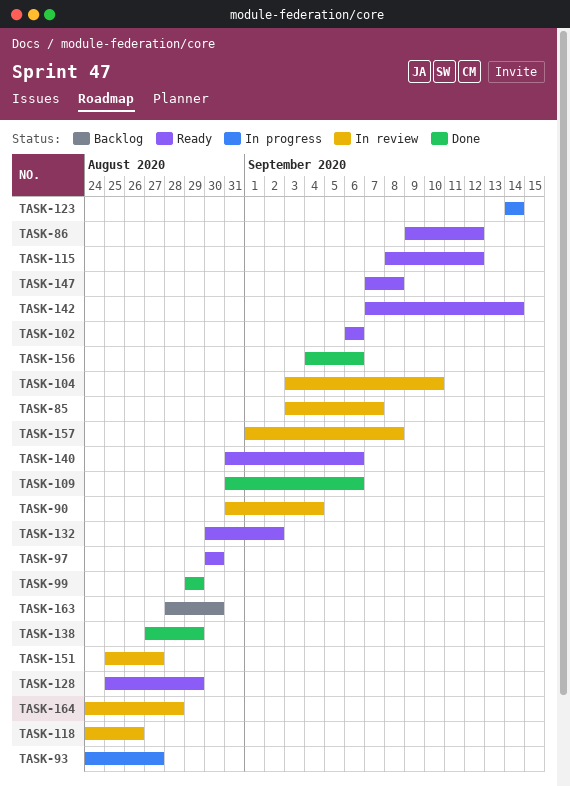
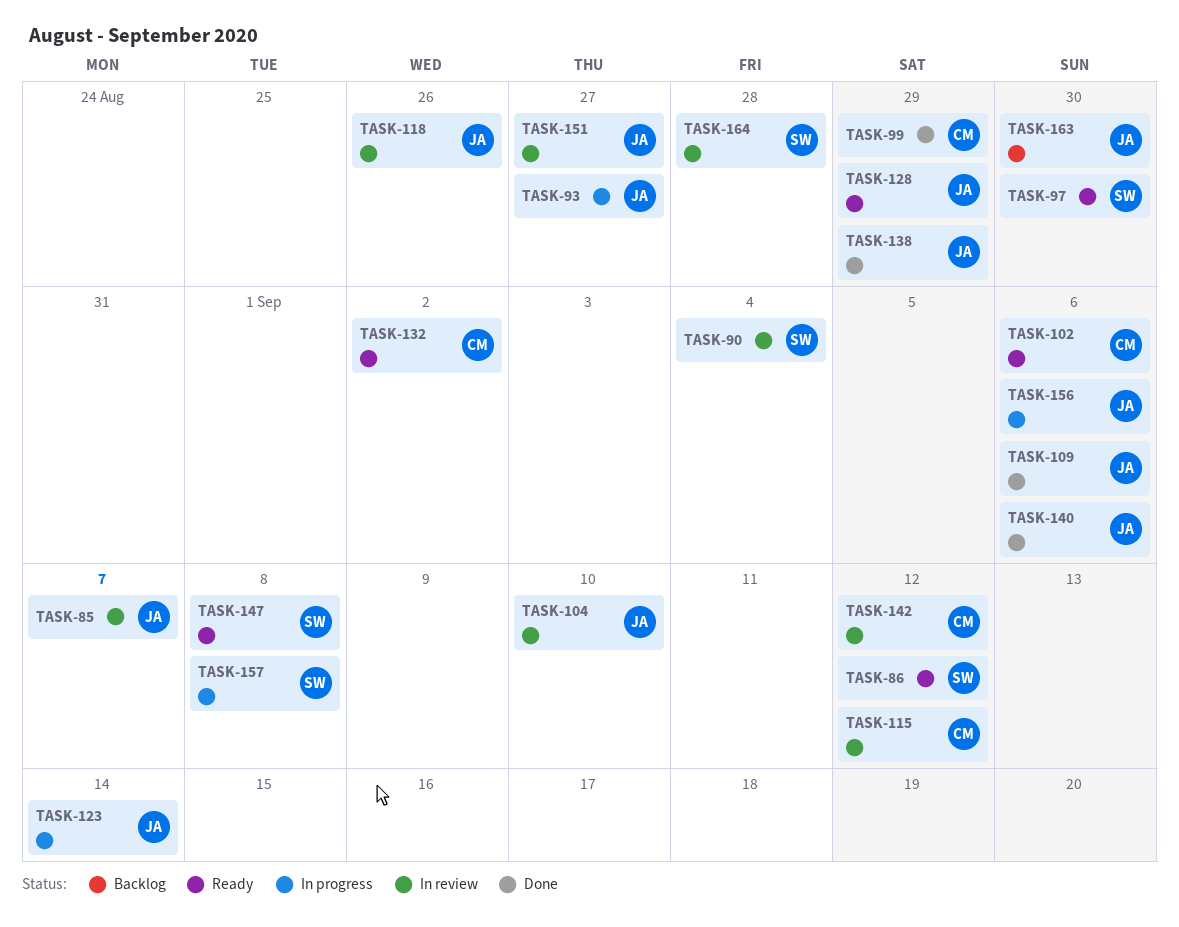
TASK-115, status: Ready -> In review
TASK-140, status: Ready -> Done
TASK-142, status: Ready -> In review
TASK-142, due: Sep 14 -> Sep 12
TASK-156, status: Done -> In progress
TASK-157, status: In review -> In progress

